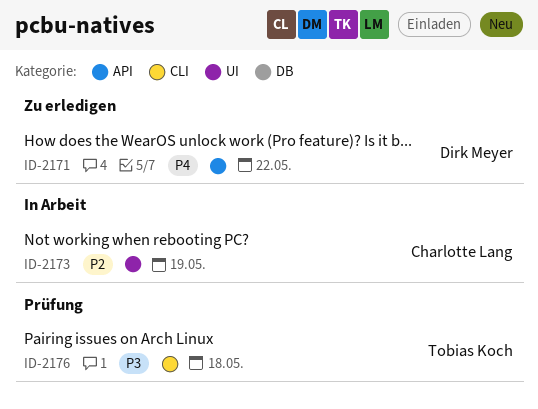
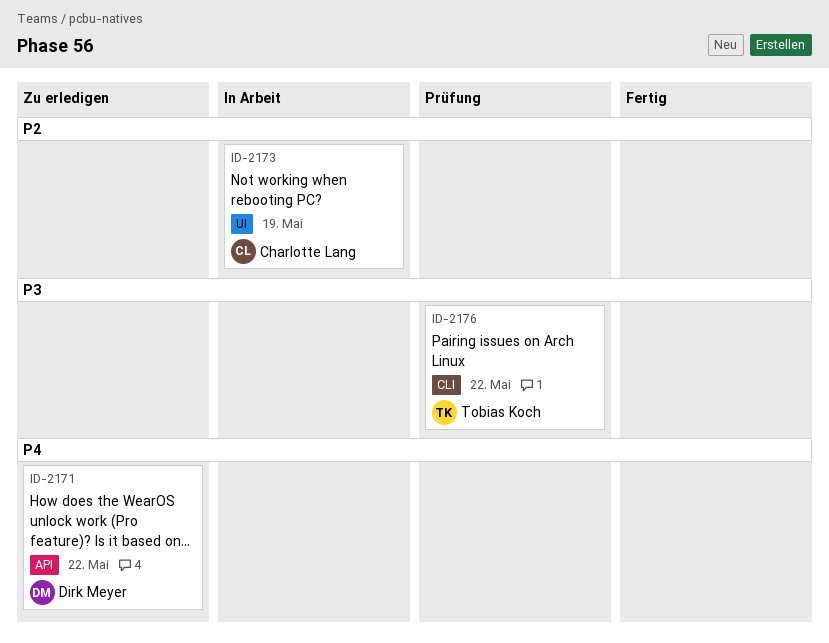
ID-2176, due: May 18 -> May 22

